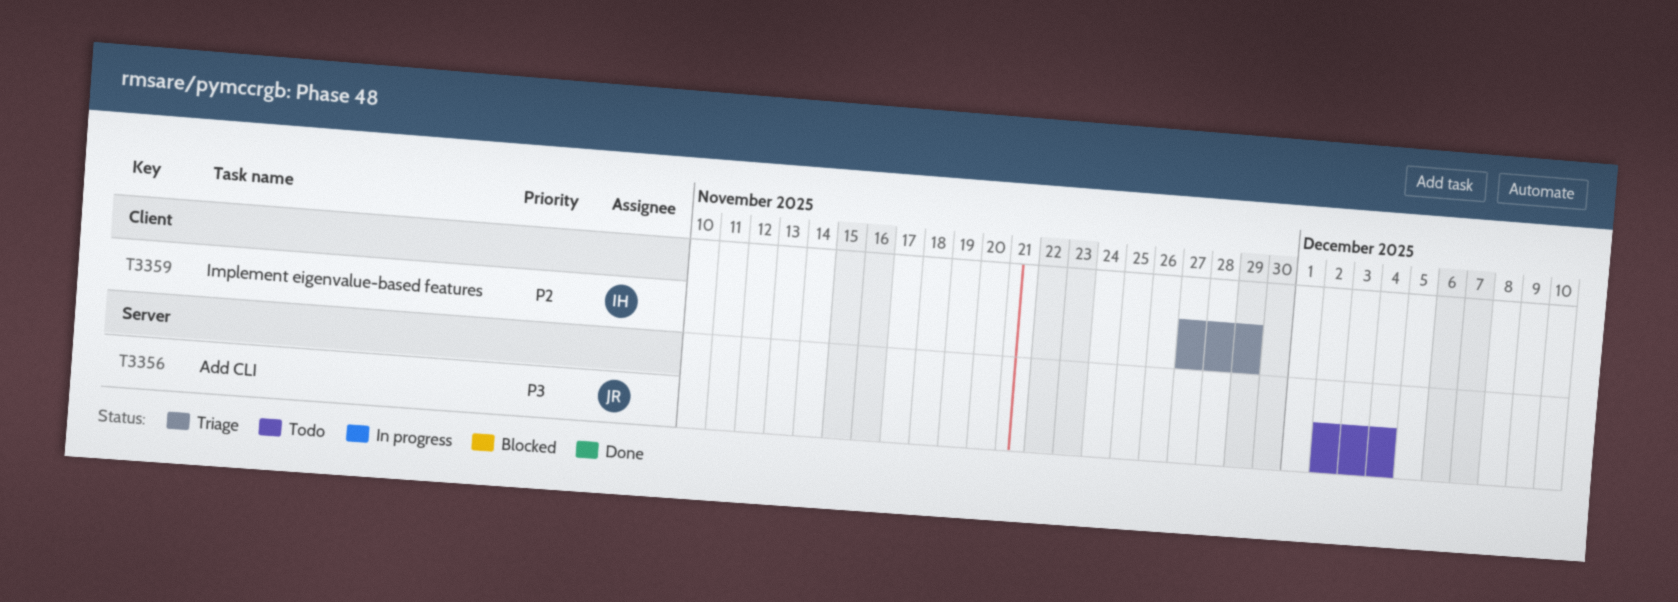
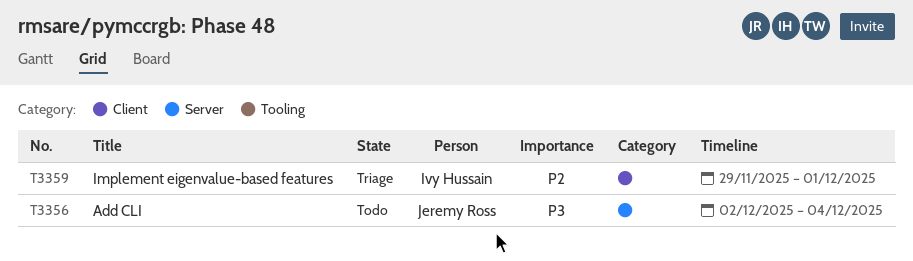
T3359, start: Nov 27 -> Nov 29
T3359, due: Nov 29 -> Dec 1

